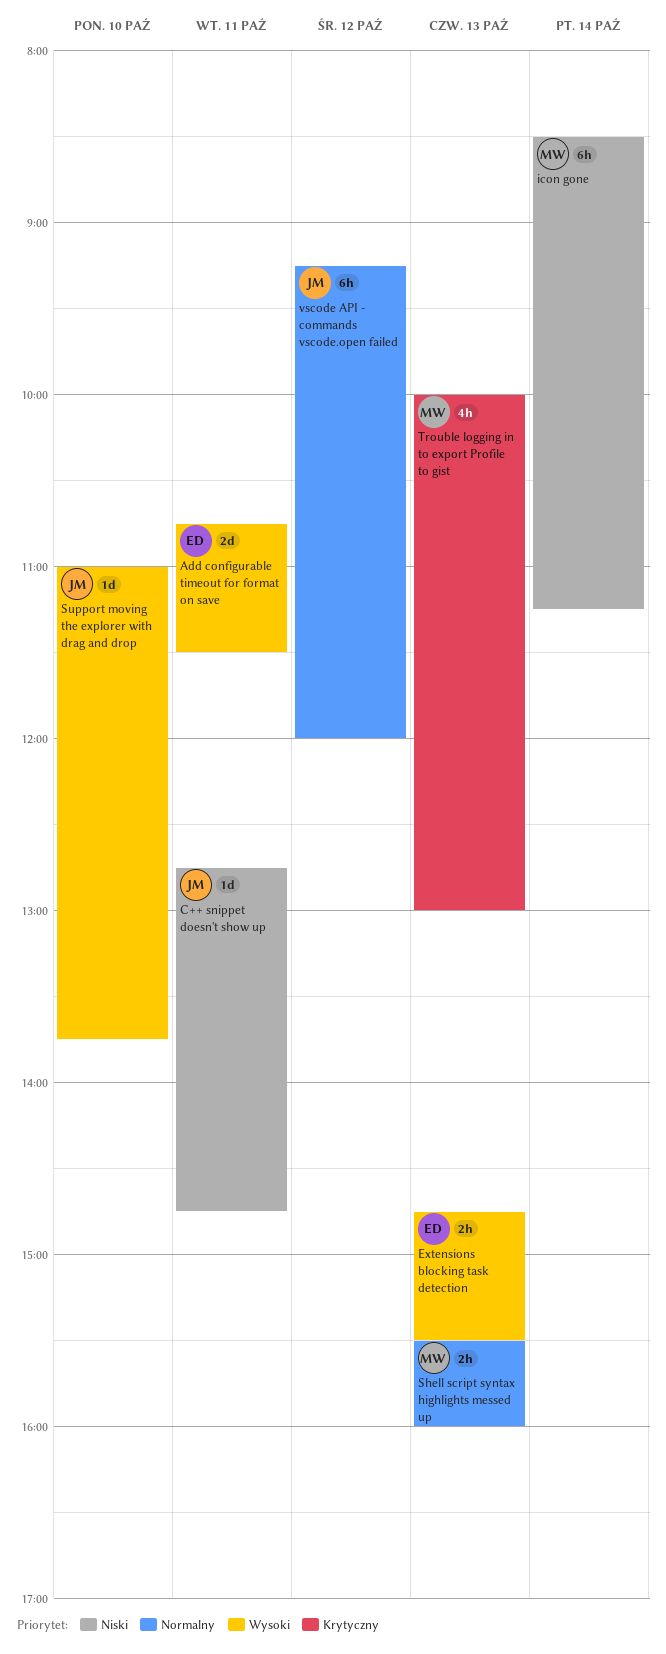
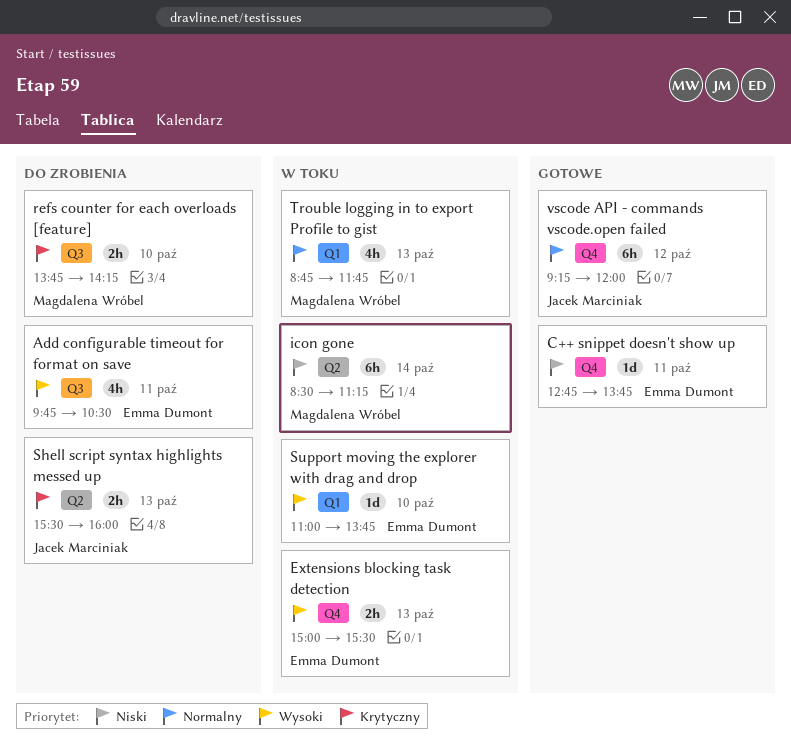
Add configurable timeout for format on save, estimate: 2d -> 4h
Add configurable timeout for format on save, begins: 10:45 -> 09:45
Add configurable timeout for format on save, ends: 11:30 -> 10:30
C++ snippet doesn't show up, owner: Jacek Marciniak -> Emma Dumont
C++ snippet doesn't show up, ends: 14:45 -> 13:45
Extensions blocking task detection, begins: 14:45 -> 15:00
refs counter for each overloads [feature]: none -> present
Shell script syntax highlights messed up, owner: Magdalena Wróbel -> Jacek Marciniak
Shell script syntax highlights messed up, priority: Normalny -> Krytyczny
Support moving the explorer with drag and drop, owner: Jacek Marciniak -> Emma Dumont
Trouble logging in to export Profile to gist, priority: Krytyczny -> Normalny
Trouble logging in to export Profile to gist, begins: 10:00 -> 08:45
Trouble logging in to export Profile to gist, ends: 13:00 -> 11:45

